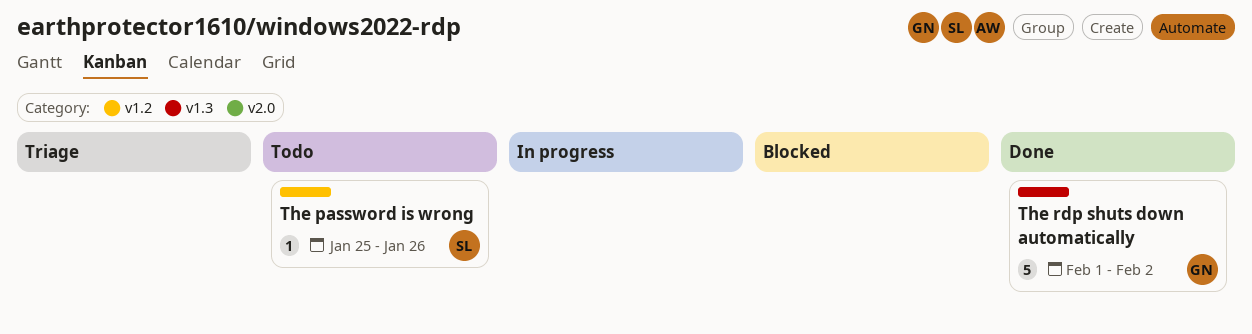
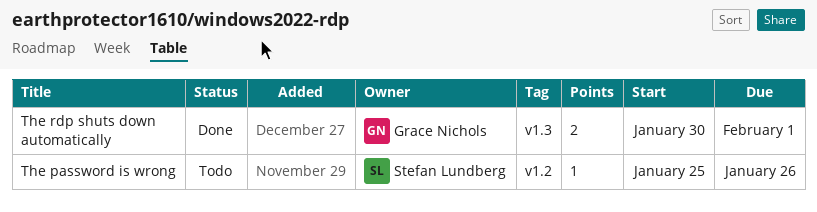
The rdp shuts down automatically, estimate: 5 -> 2
The rdp shuts down automatically, start: Feb 1 -> Jan 30
The rdp shuts down automatically, due: Feb 2 -> Feb 1

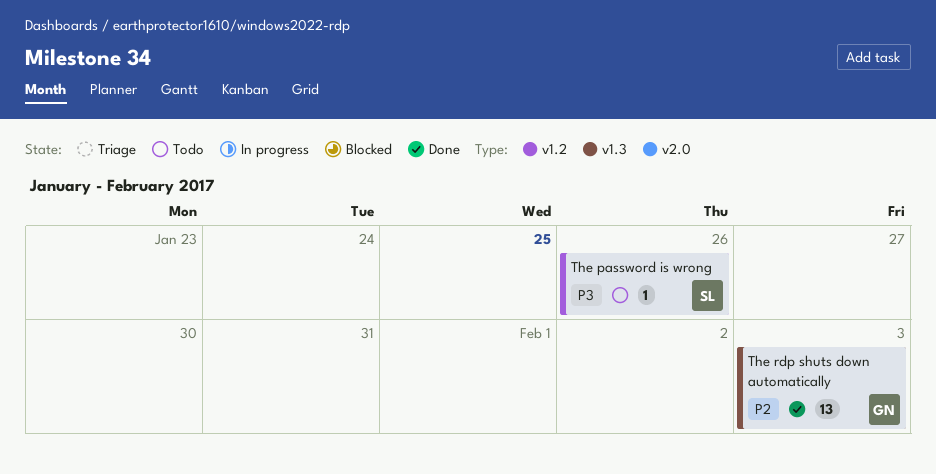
The rdp shuts down automatically, estimate: 2 -> 13
The rdp shuts down automatically, due: Feb 1 -> Feb 3

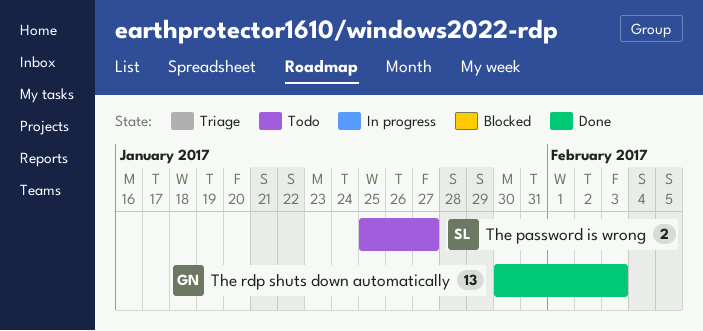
The password is wrong, estimate: 1 -> 2
The password is wrong, due: Jan 26 -> Jan 27

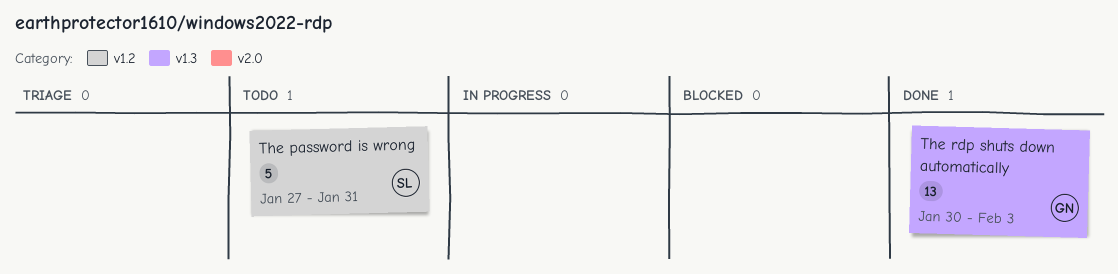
The password is wrong, estimate: 2 -> 5
The password is wrong, start: Jan 25 -> Jan 27
The password is wrong, due: Jan 27 -> Jan 31

